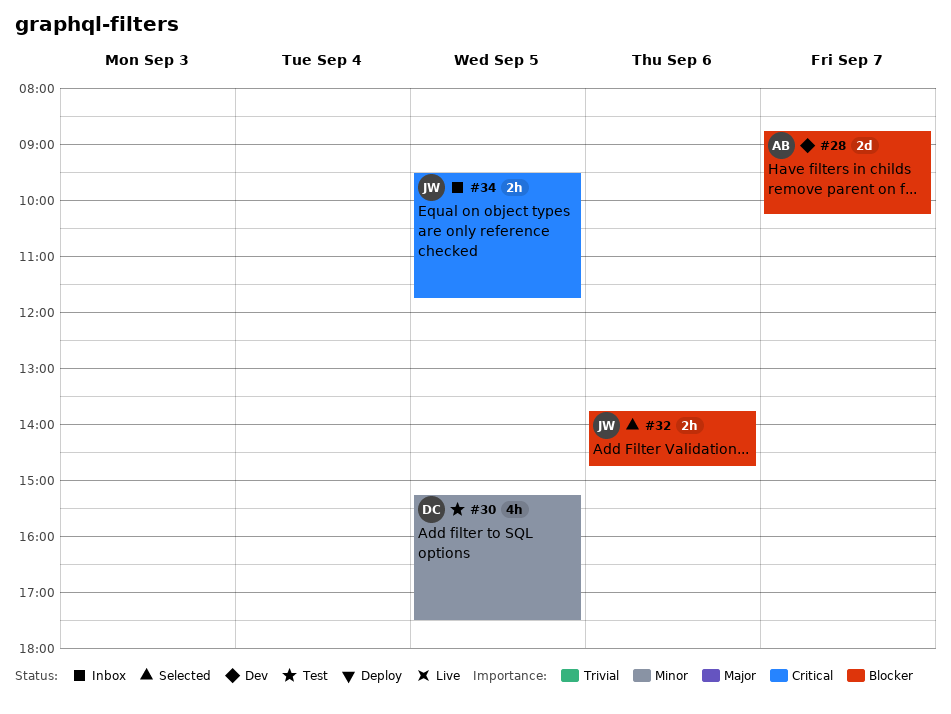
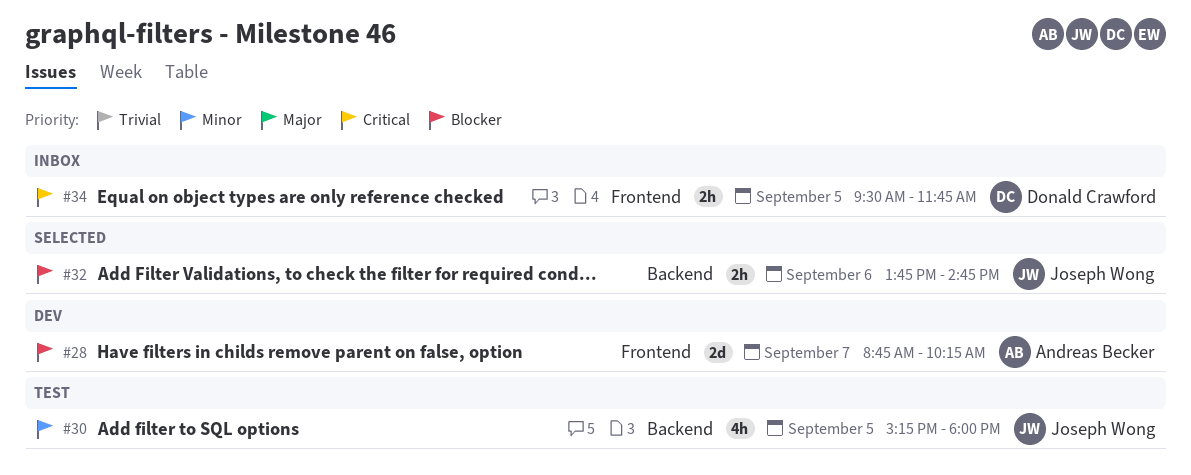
#30, owner: Donald Crawford -> Joseph Wong
#30, ends: 17:30 -> 18:00
#34, owner: Joseph Wong -> Donald Crawford

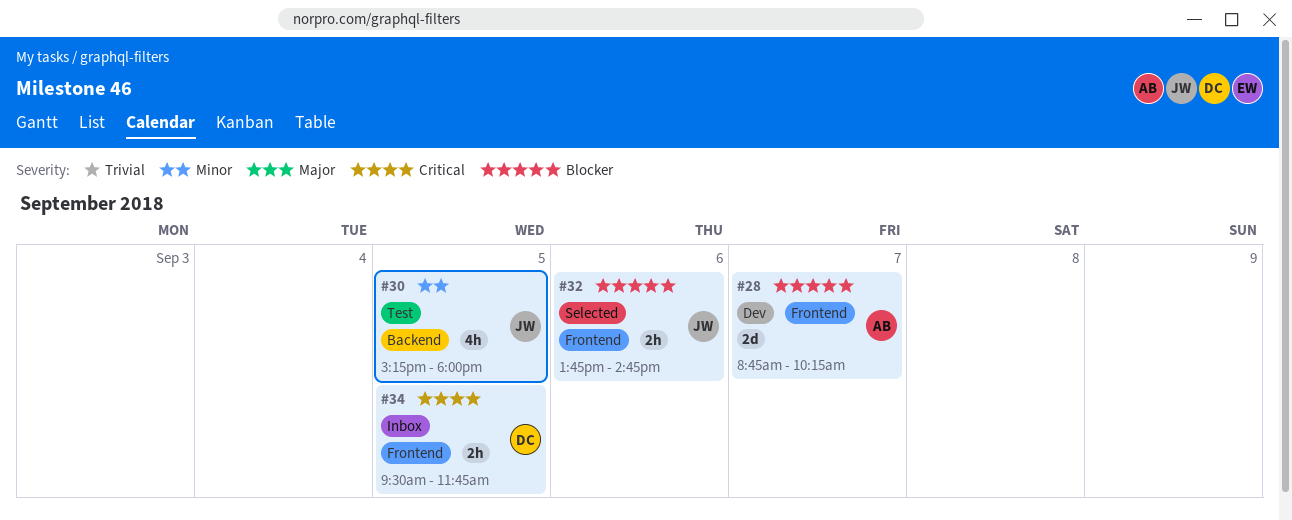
#32, label: Backend -> Frontend

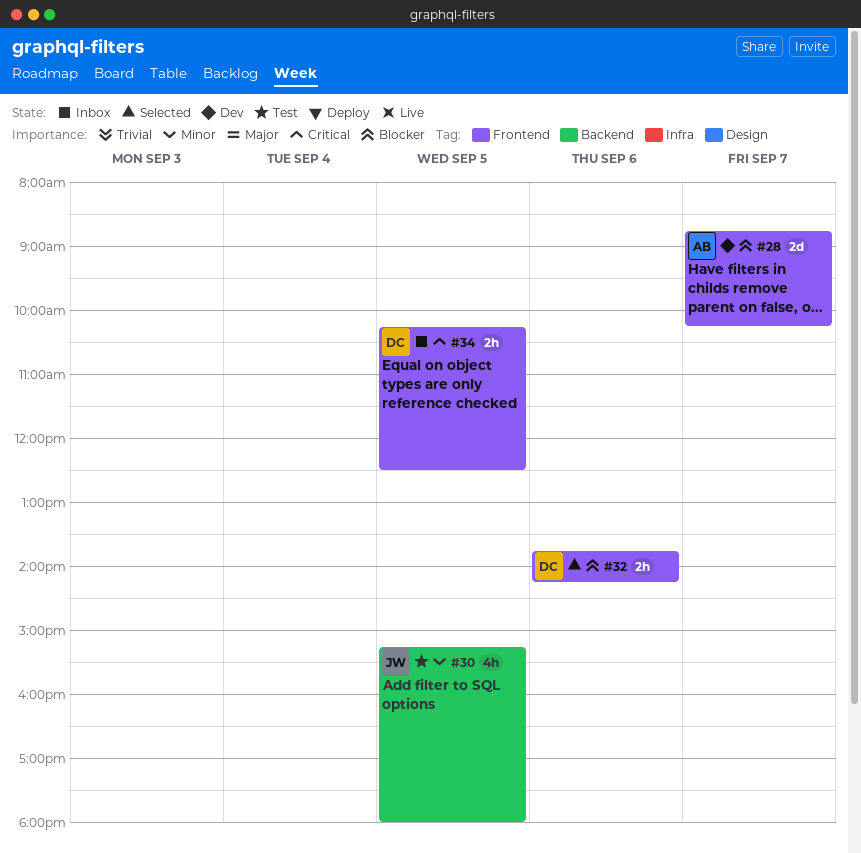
#32, owner: JW -> DC
#32, ends: 14:45 -> 14:15
#34, begins: 09:30 -> 10:15
#34, ends: 11:45 -> 12:30

